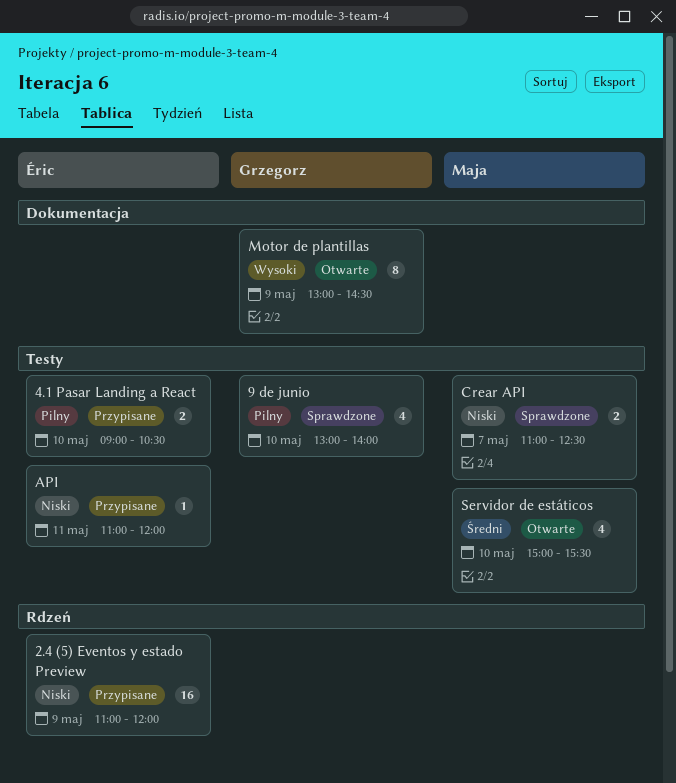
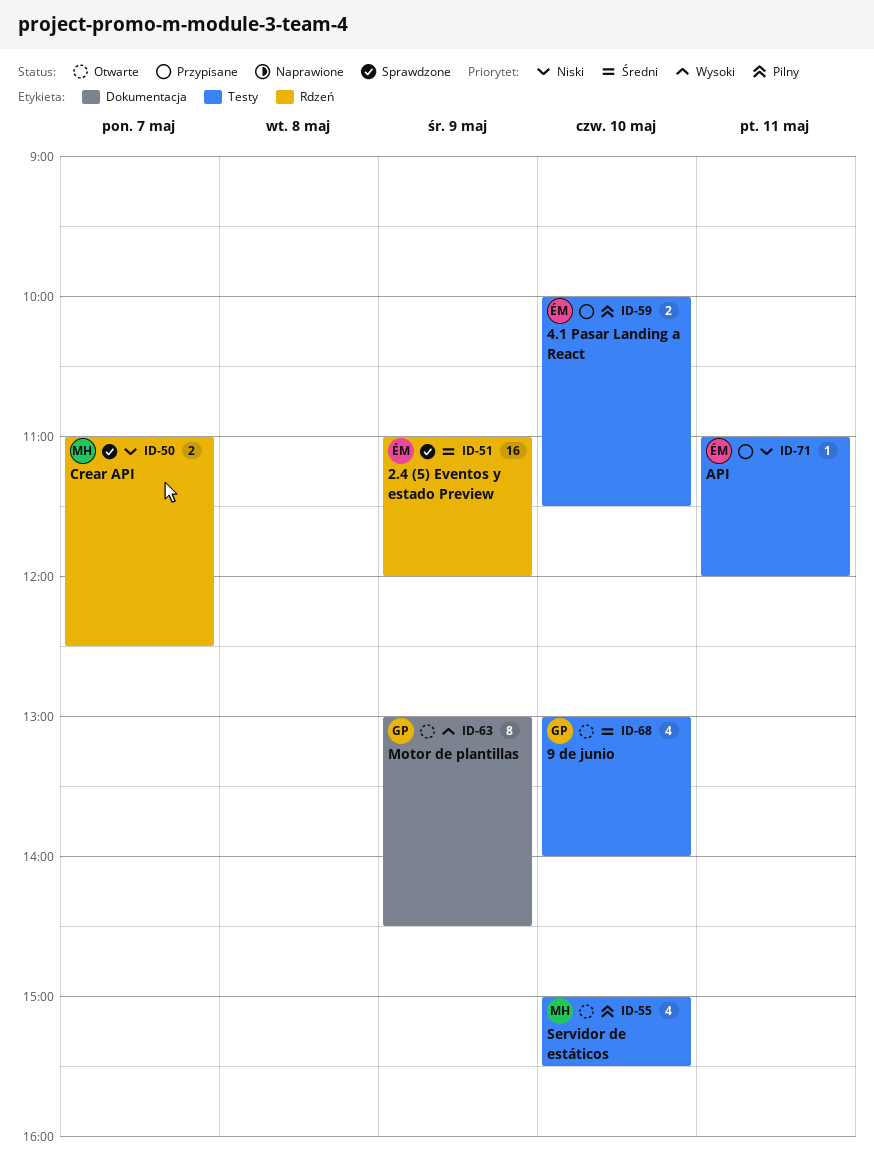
2.4 (5) Eventos y estado Preview, status: Przypisane -> Sprawdzone
2.4 (5) Eventos y estado Preview, priority: Niski -> Średni
4.1 Pasar Landing a React, begins: 09:00 -> 10:00
4.1 Pasar Landing a React, ends: 10:30 -> 11:30
9 de junio, status: Sprawdzone -> Otwarte
9 de junio, priority: Pilny -> Średni
Crear API, label: Testy -> Rdzeń
Servidor de estáticos, priority: Średni -> Pilny

